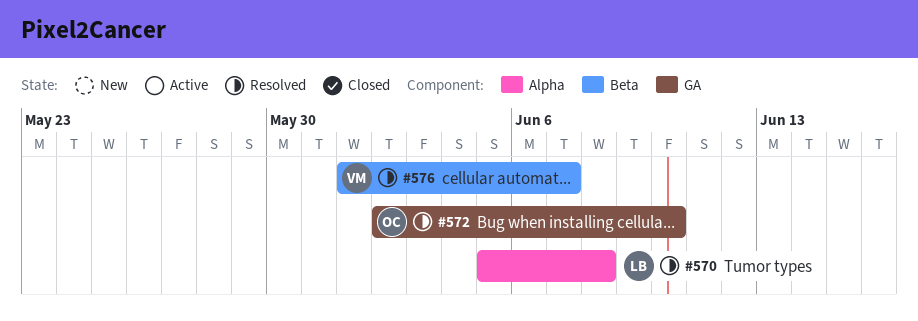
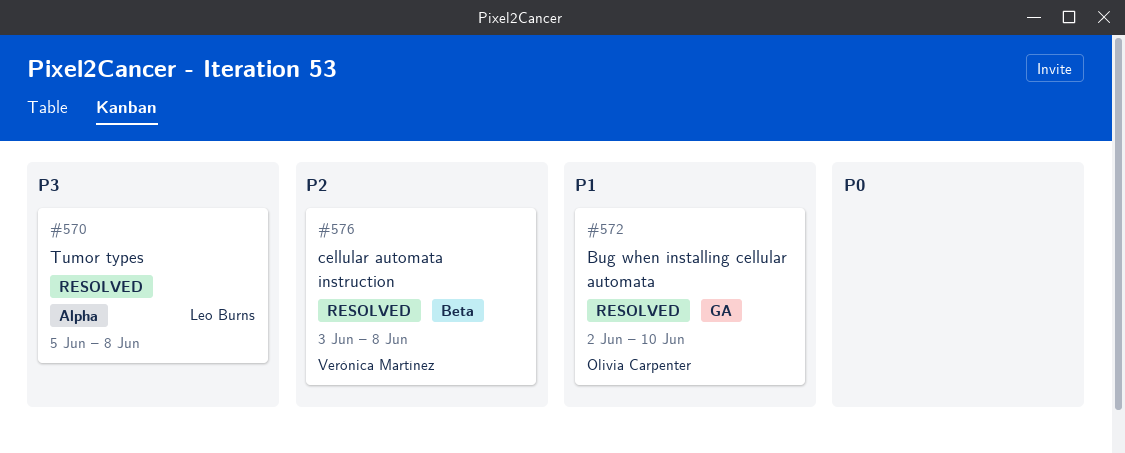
#576, start: Jun 1 -> Jun 3
#576, due: Jun 7 -> Jun 8

